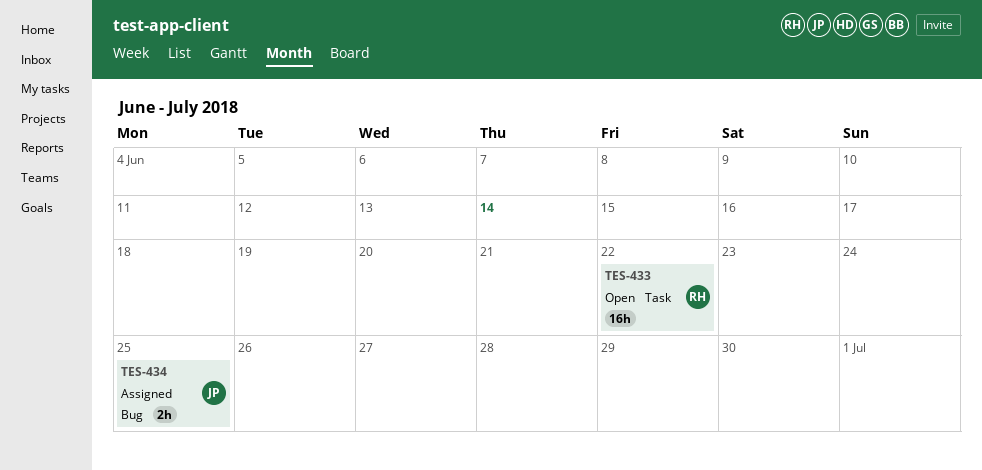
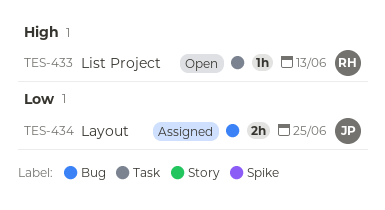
TES-433, estimate: 16h -> 1h
TES-433, due: Jun 22 -> Jun 13

